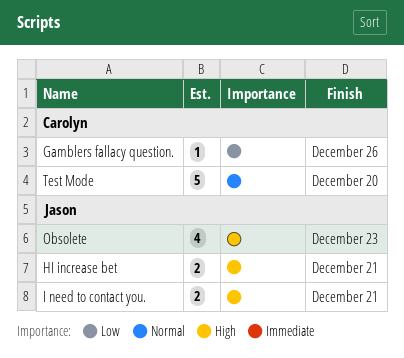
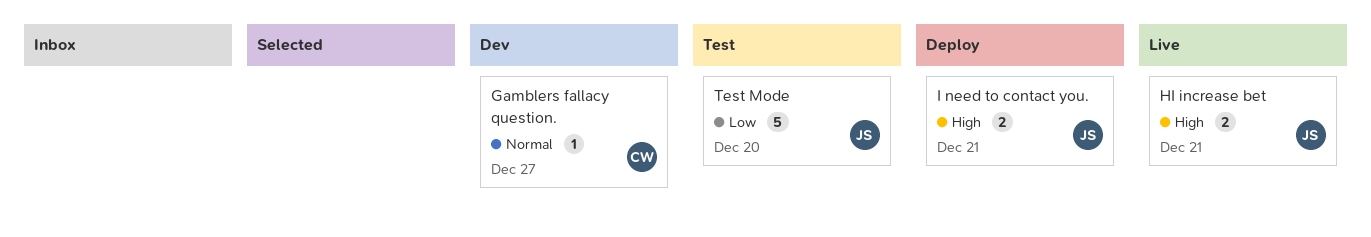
Gamblers fallacy question., priority: Low -> Normal
Gamblers fallacy question., due: Dec 26 -> Dec 27
Obsolete: present -> none
Test Mode, owner: Carolyn -> Jason
Test Mode, priority: Normal -> Low

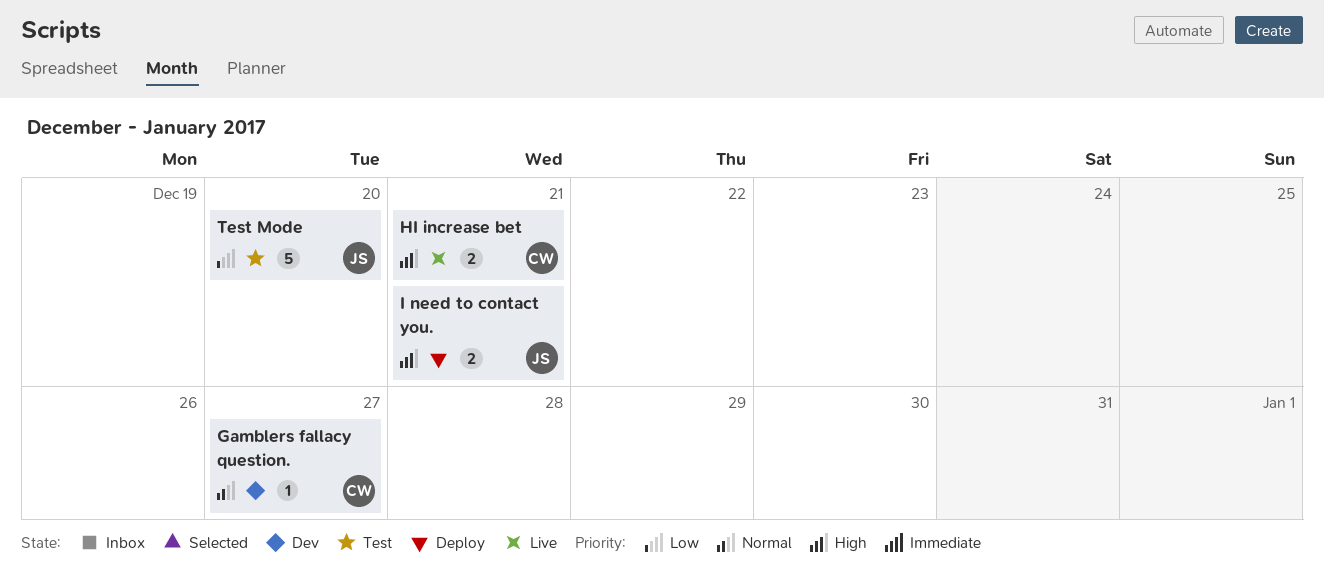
HI increase bet, owner: JS -> CW

